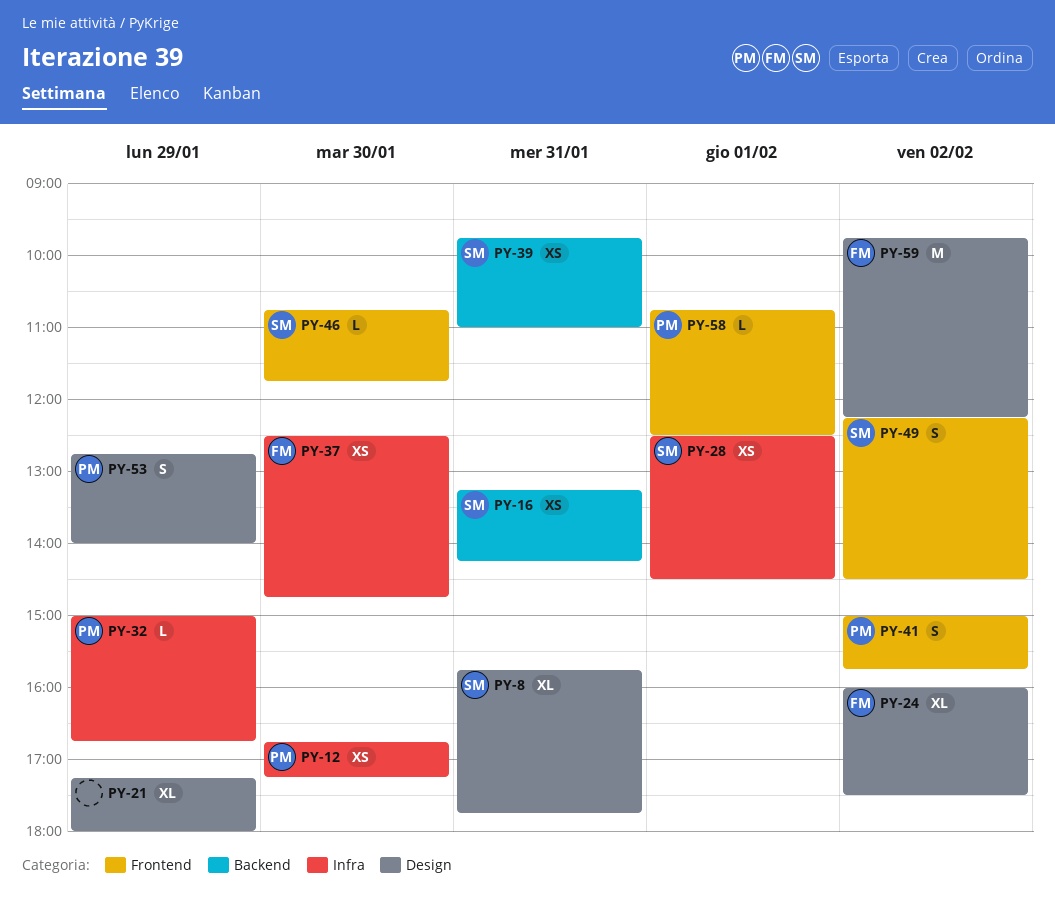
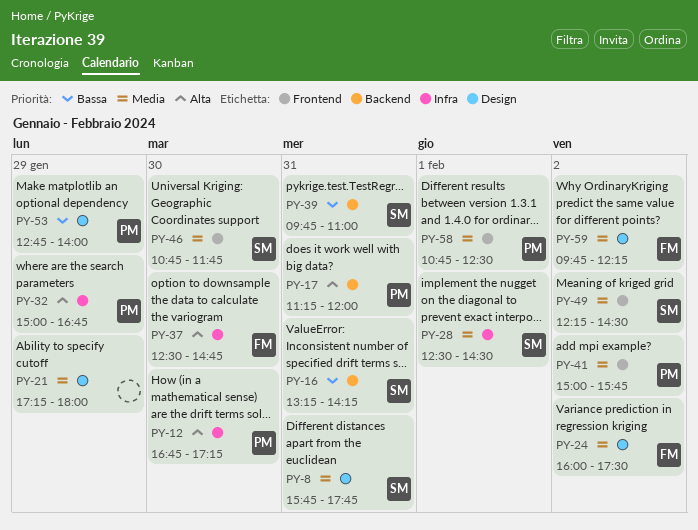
PY-17: none -> present

